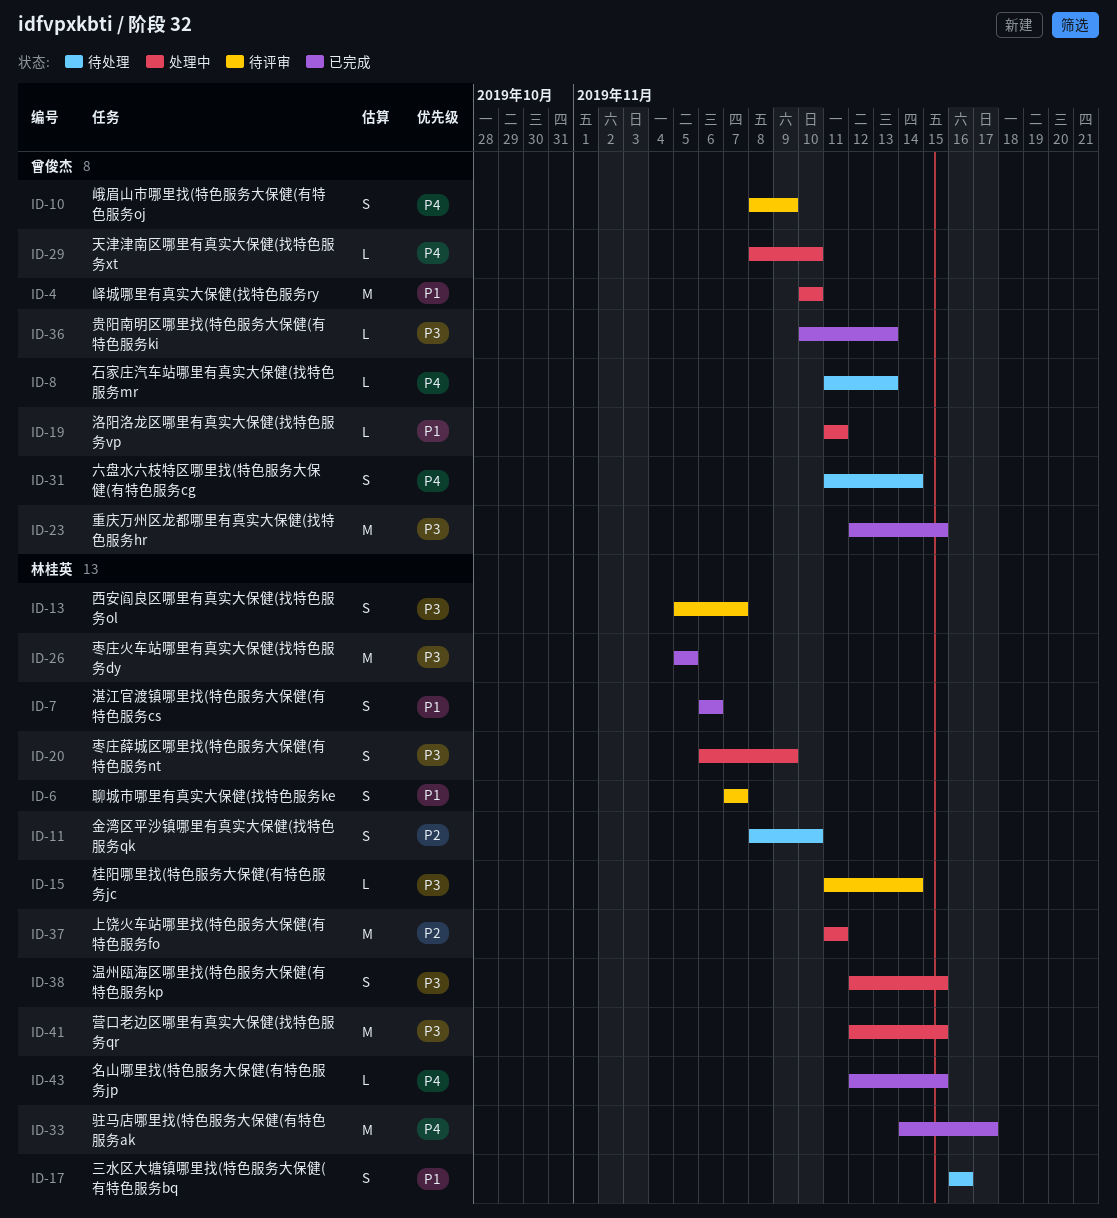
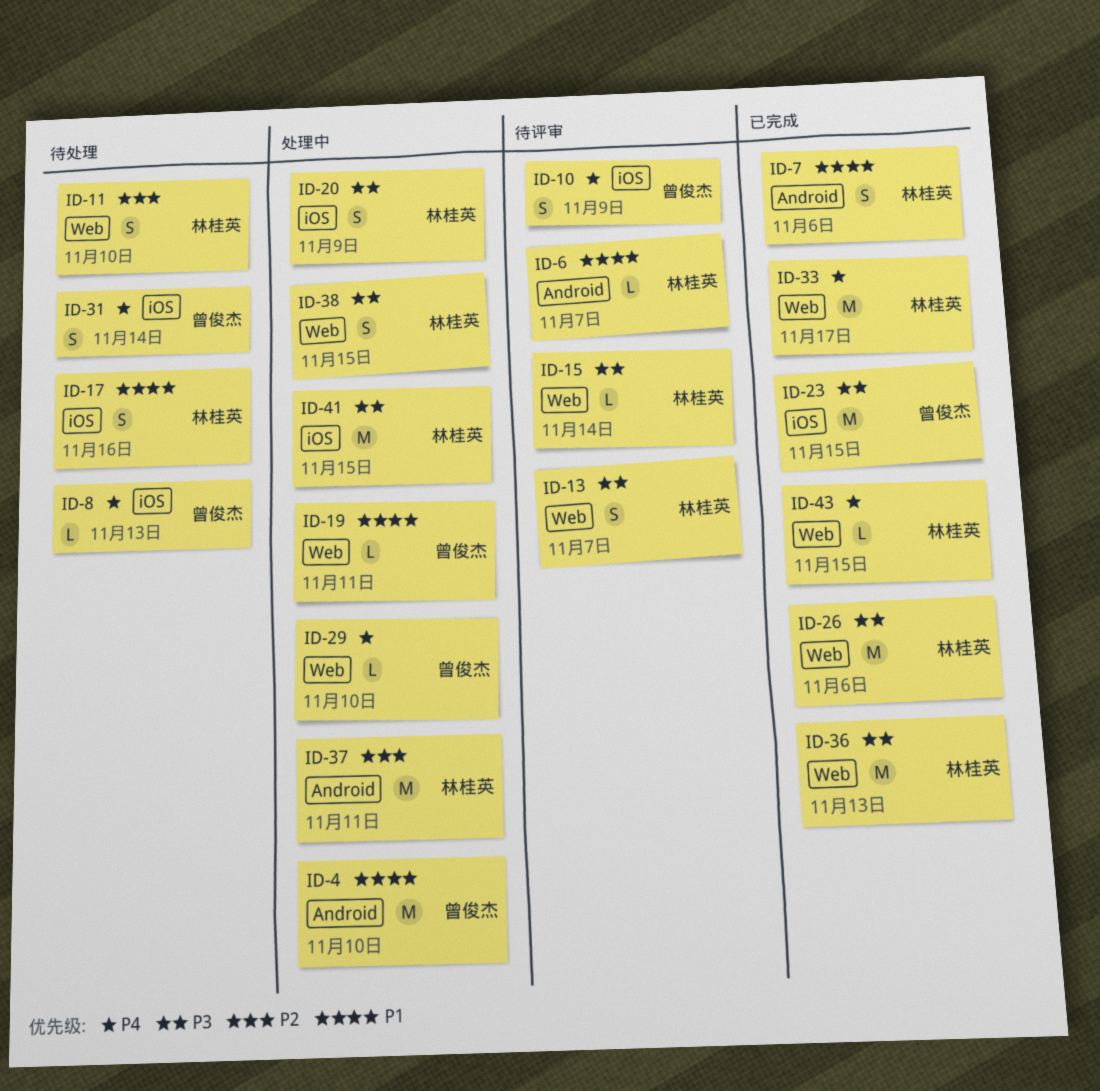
ID-6, estimate: S -> L
ID-26, due: Nov 5 -> Nov 6
ID-36, owner: 曾俊杰 -> 林桂英
ID-36, estimate: L -> M

